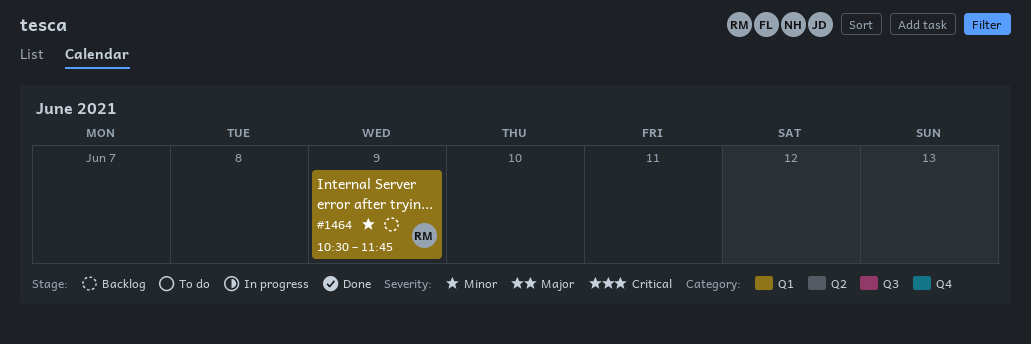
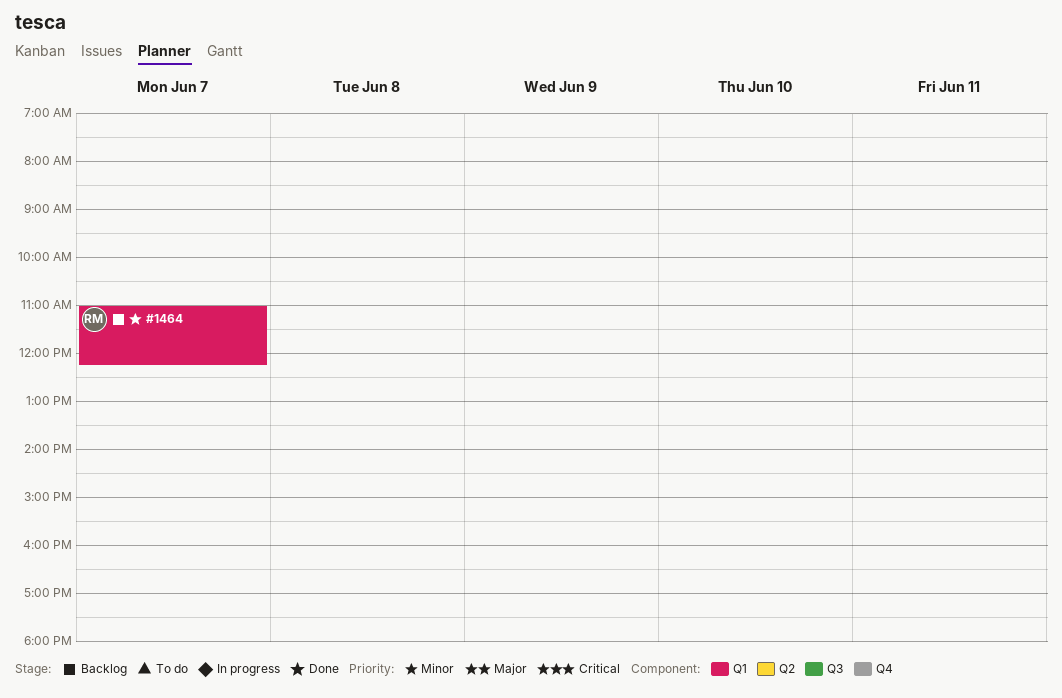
#1464, day: Jun 9 -> Jun 7
#1464, begins: 10:30 -> 11:00
#1464, ends: 11:45 -> 12:15

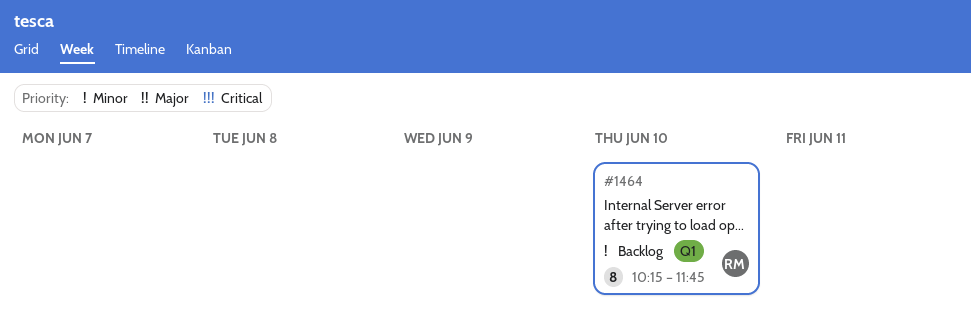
#1464, day: Jun 7 -> Jun 10
#1464, begins: 11:00 -> 10:15
#1464, ends: 12:15 -> 11:45

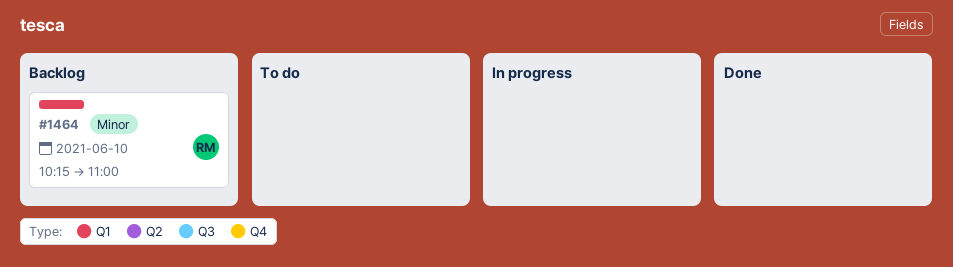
#1464, ends: 11:45 -> 11:00

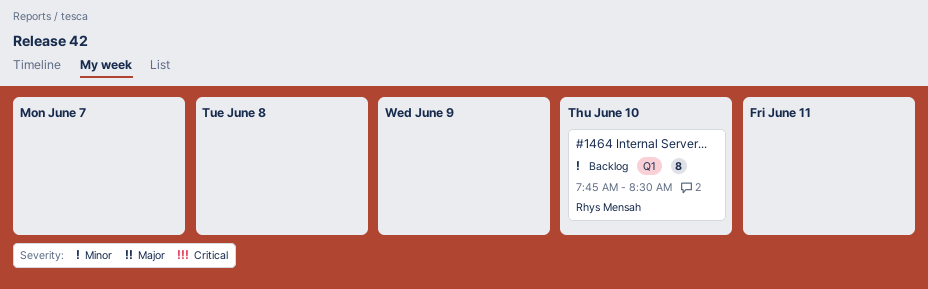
#1464, begins: 10:15 -> 07:45
#1464, ends: 11:00 -> 08:30

